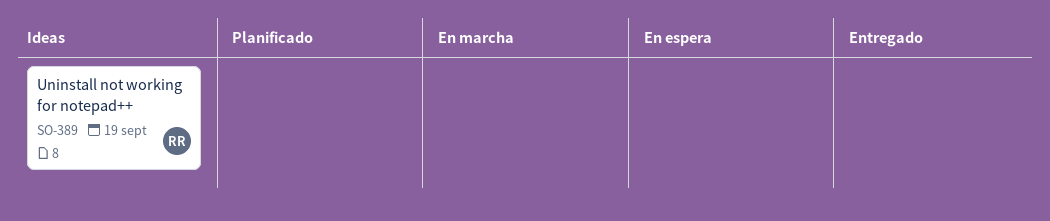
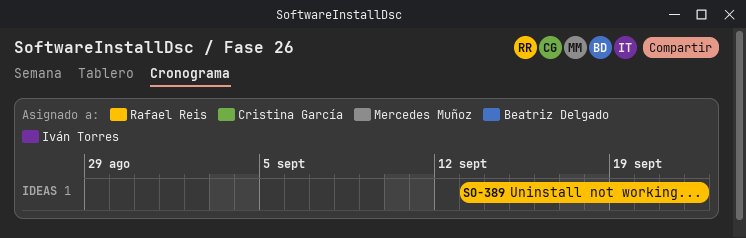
SO-389, due: Sep 19 -> Sep 22

